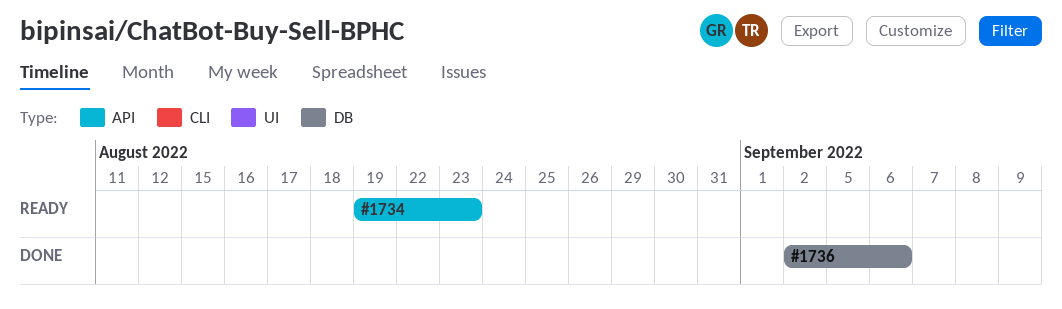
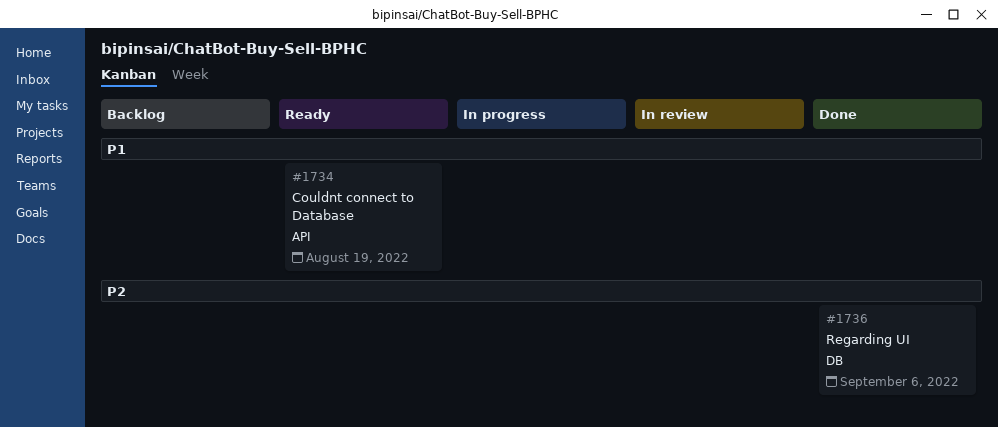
#1734, due: Aug 23 -> Aug 19

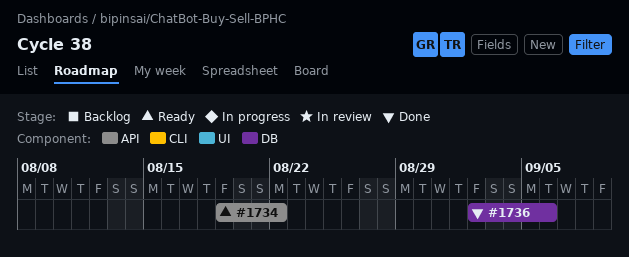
#1734, due: Aug 19 -> Aug 22

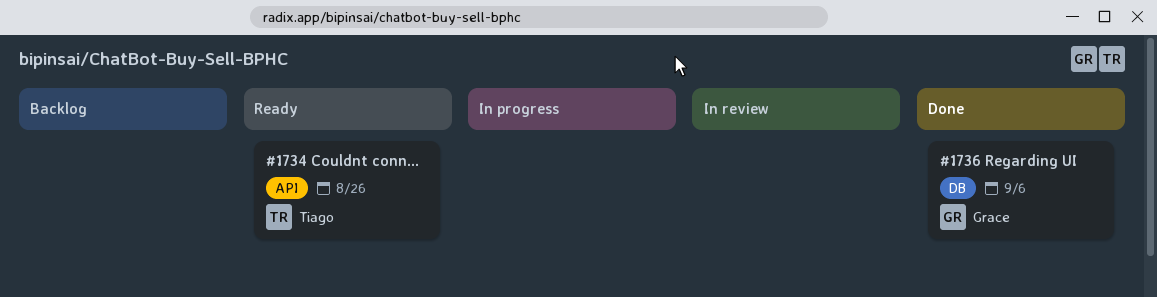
#1734, due: Aug 22 -> Aug 26

